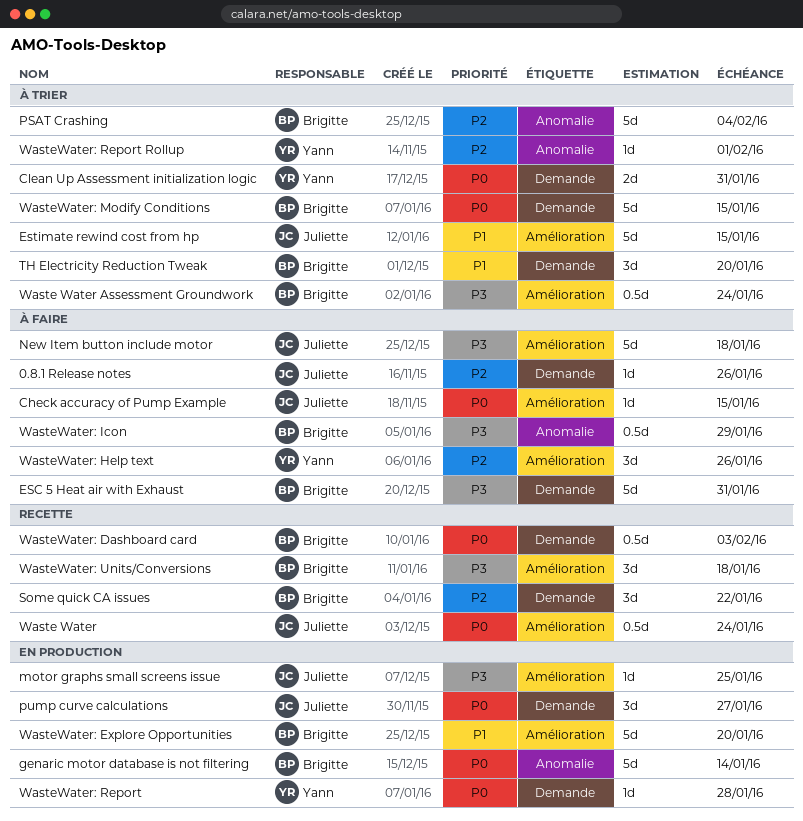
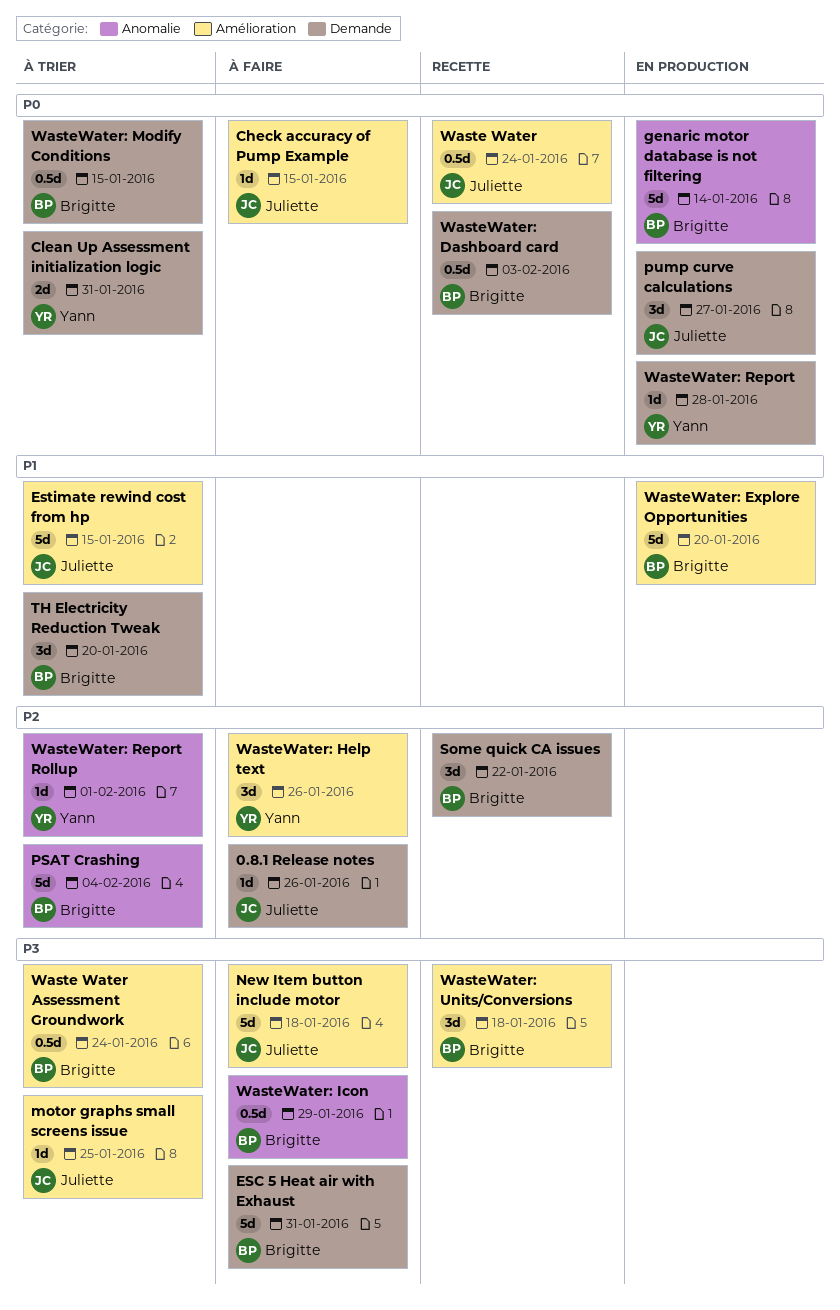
motor graphs small screens issue, status: En production -> À trier
WasteWater: Modify Conditions, estimate: 5d -> 0.5d

